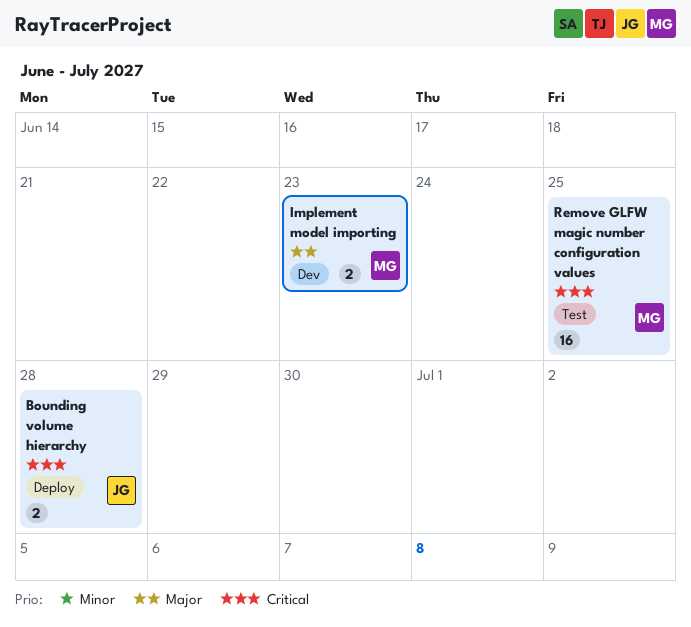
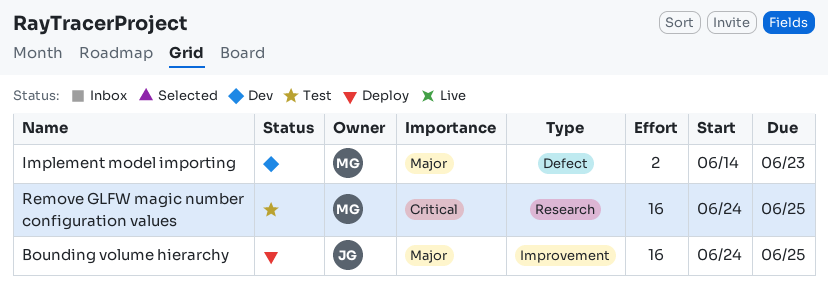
Bounding volume hierarchy, priority: Critical -> Major
Bounding volume hierarchy, estimate: 2 -> 16
Bounding volume hierarchy, due: Jun 28 -> Jun 25

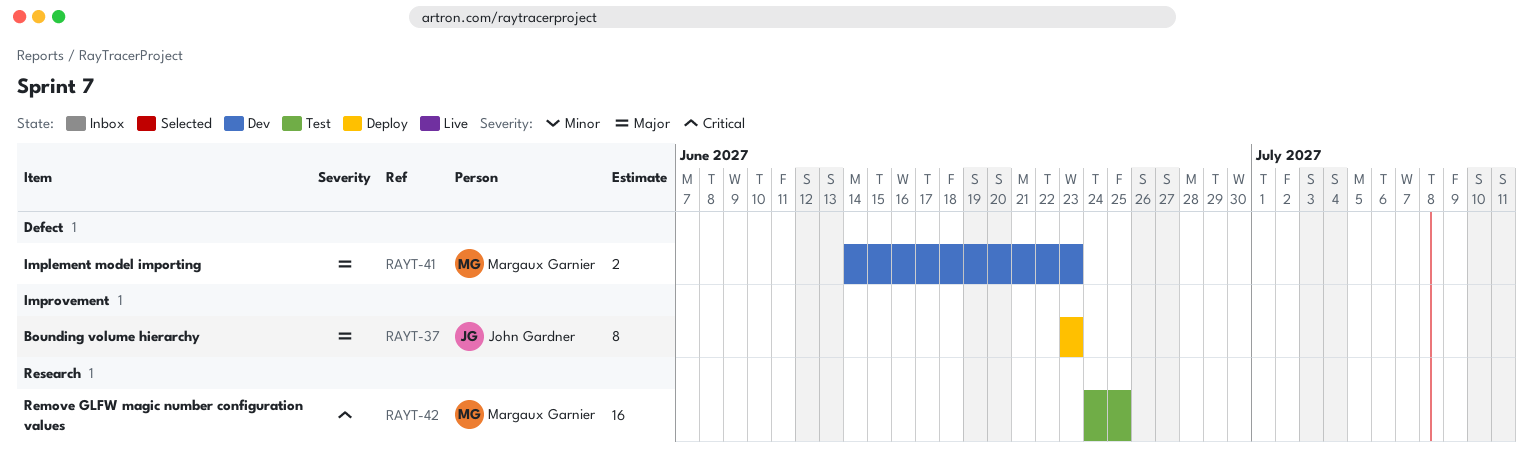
Bounding volume hierarchy, estimate: 16 -> 8
Bounding volume hierarchy, start: Jun 24 -> Jun 23
Bounding volume hierarchy, due: Jun 25 -> Jun 23

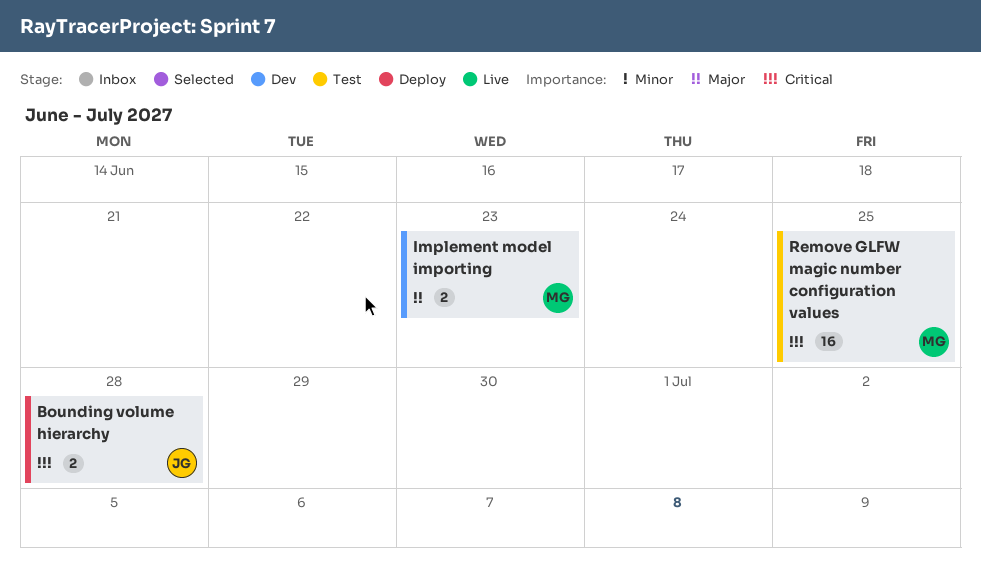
Bounding volume hierarchy, priority: Major -> Critical
Bounding volume hierarchy, estimate: 8 -> 2
Bounding volume hierarchy, due: Jun 23 -> Jun 28

